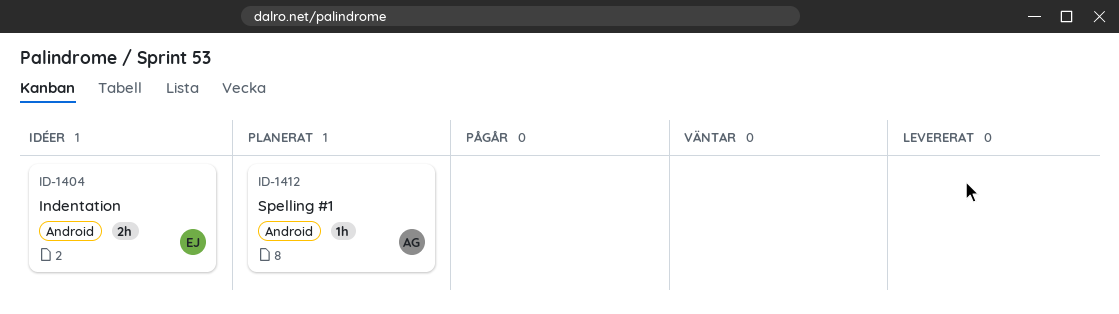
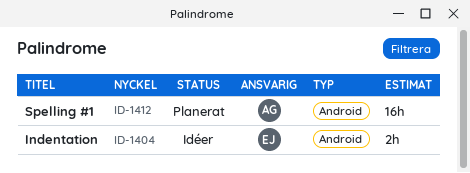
ID-1412, estimate: 1h -> 16h

